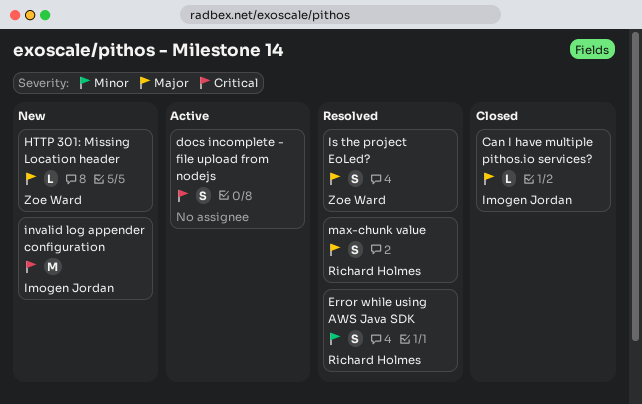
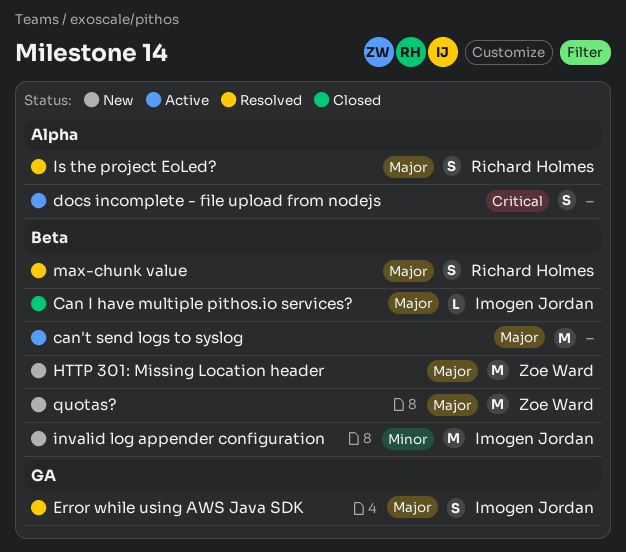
can't send logs to syslog: none -> present
Error while using AWS Java SDK, owner: Richard Holmes -> Imogen Jordan
Error while using AWS Java SDK, priority: Minor -> Major
HTTP 301: Missing Location header, estimate: L -> M
invalid log appender configuration, priority: Critical -> Minor
Is the project EoLed?, owner: Zoe Ward -> Richard Holmes
quotas?: none -> present

